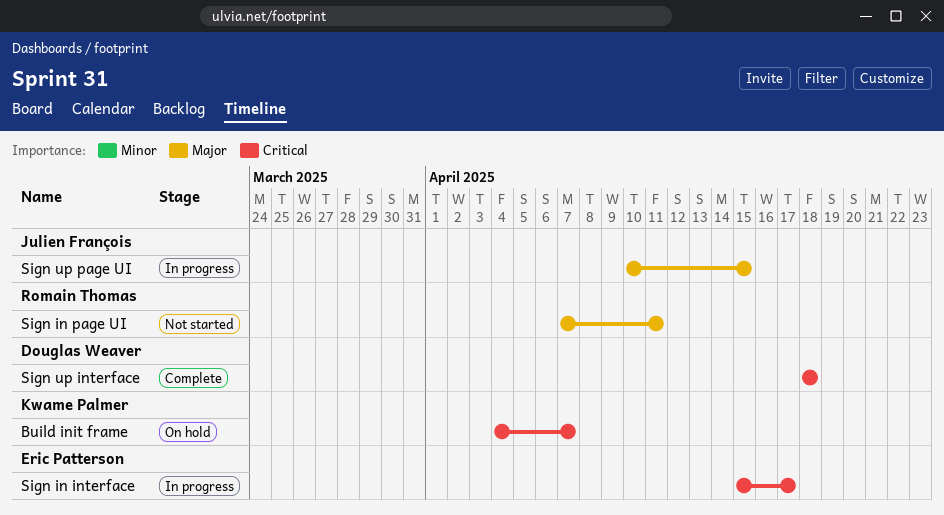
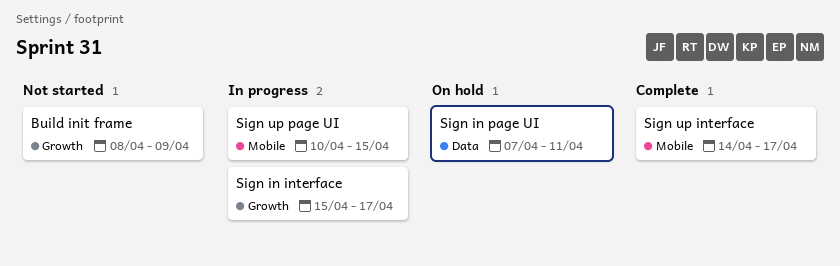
Build init frame, status: On hold -> Not started
Build init frame, start: Apr 4 -> Apr 8
Build init frame, due: Apr 7 -> Apr 9
Sign in page UI, status: Not started -> On hold
Sign up interface, start: Apr 18 -> Apr 14
Sign up interface, due: Apr 18 -> Apr 17

